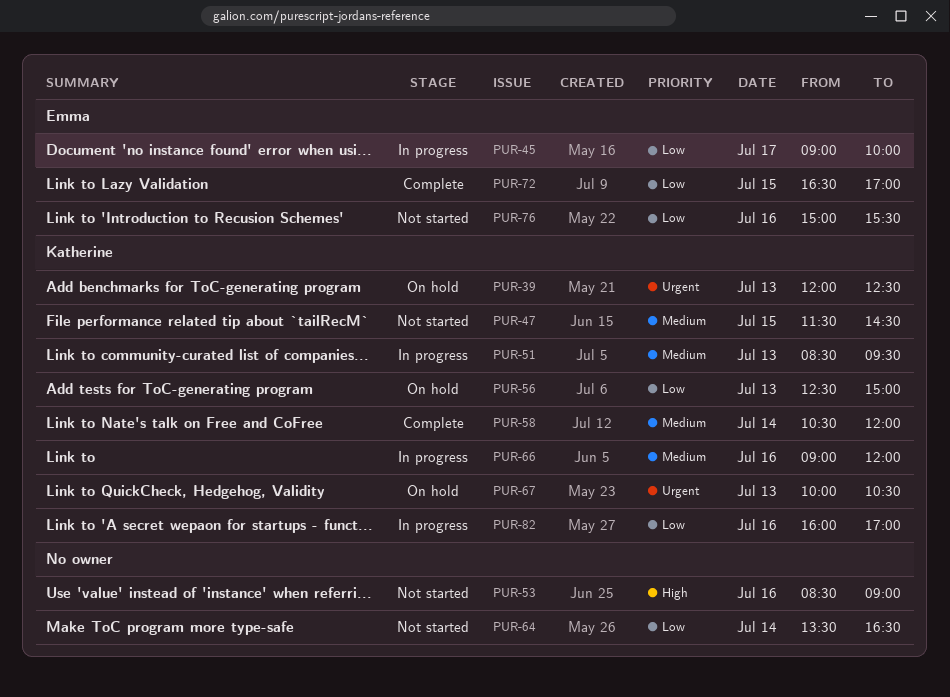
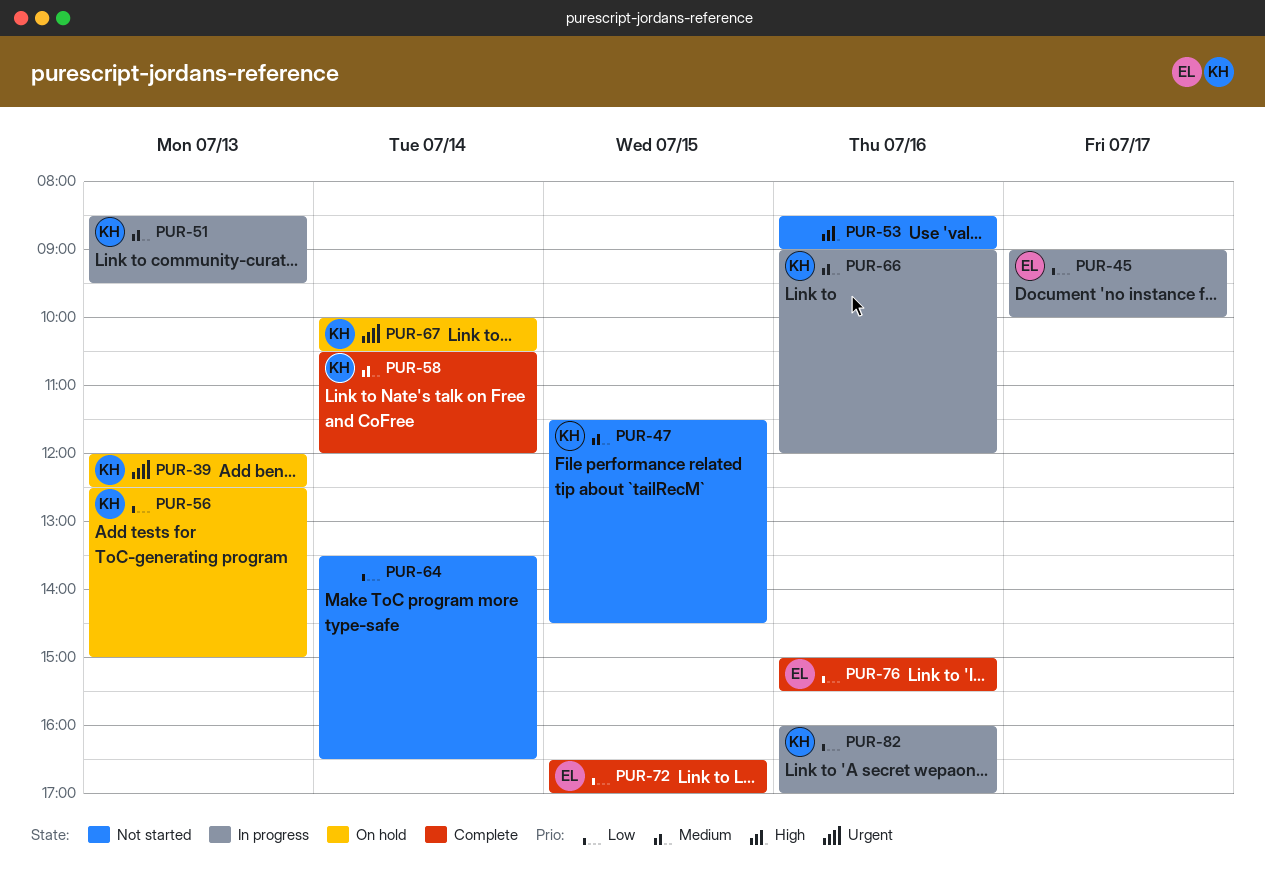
PUR-67, day: Jul 13 -> Jul 14
PUR-76, status: Not started -> Complete

